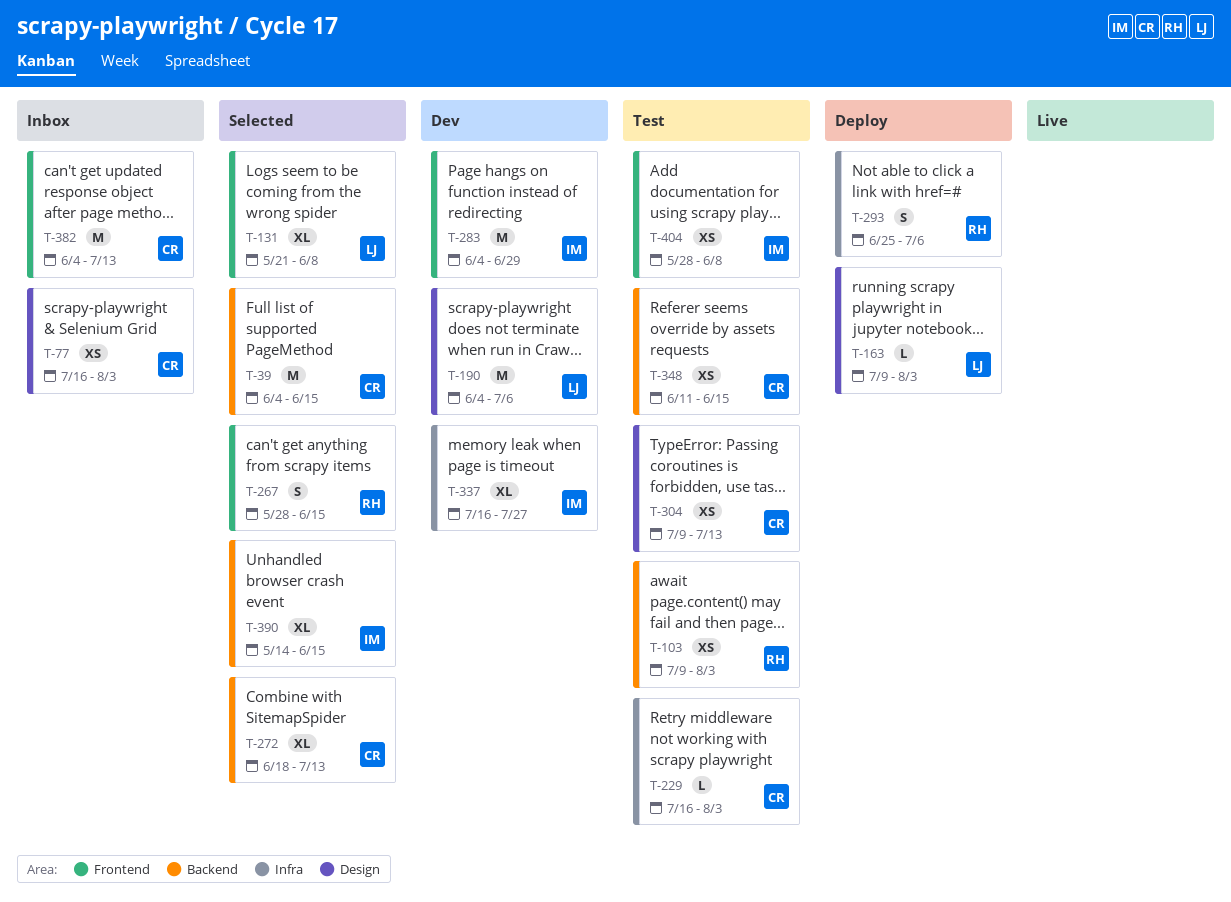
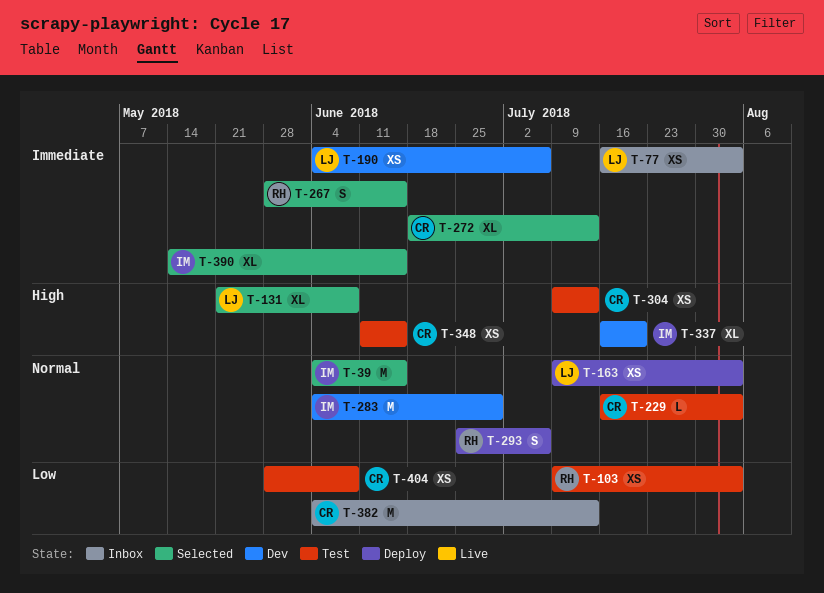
T-39, owner: CR -> IM
T-77, owner: CR -> LJ
T-163, estimate: L -> XS
T-190, estimate: M -> XS
T-337, due: Jul 27 -> Jul 20
T-404, owner: IM -> CR

